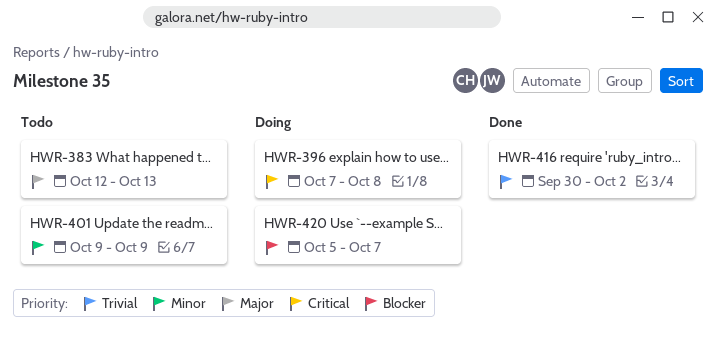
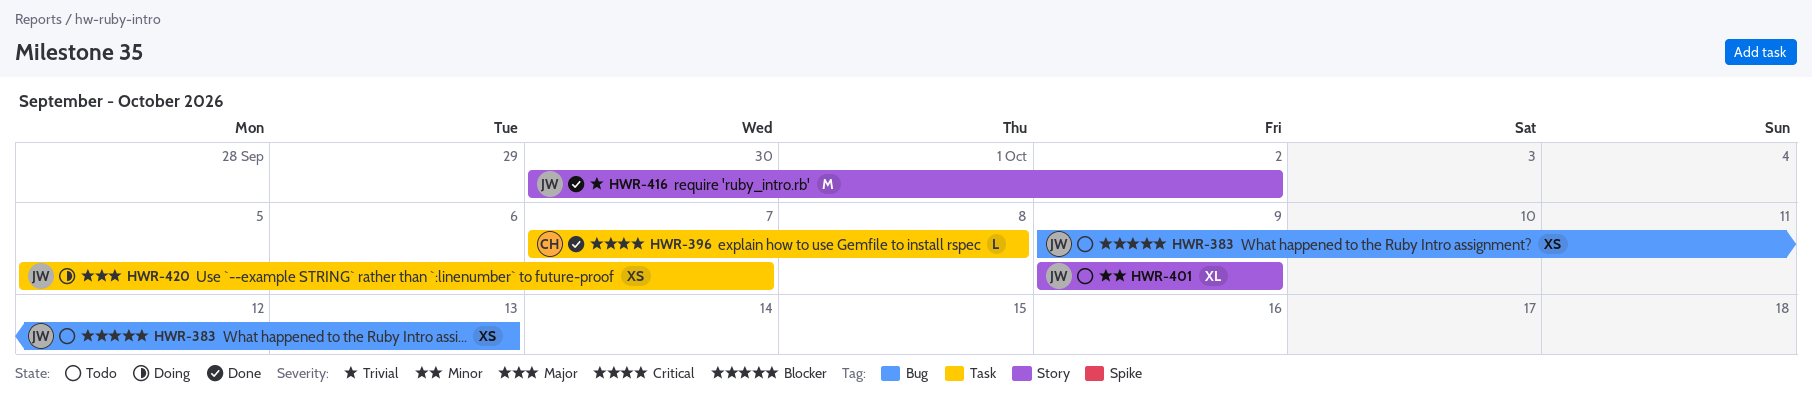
HWR-383, priority: Major -> Blocker
HWR-383, start: Oct 12 -> Oct 9
HWR-396, status: Doing -> Done
HWR-420, priority: Blocker -> Major

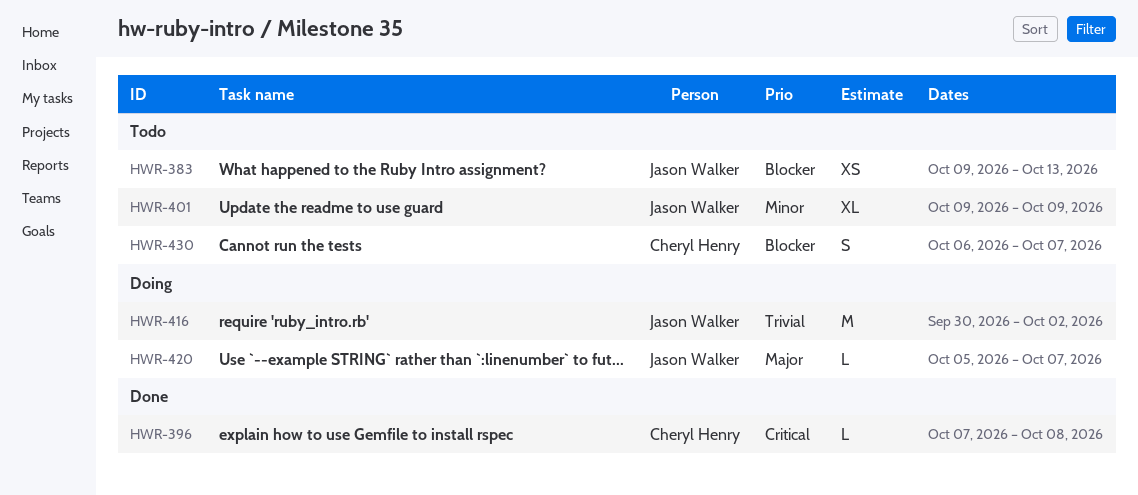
HWR-416, status: Done -> Doing
HWR-420, estimate: XS -> L
HWR-430: none -> present

